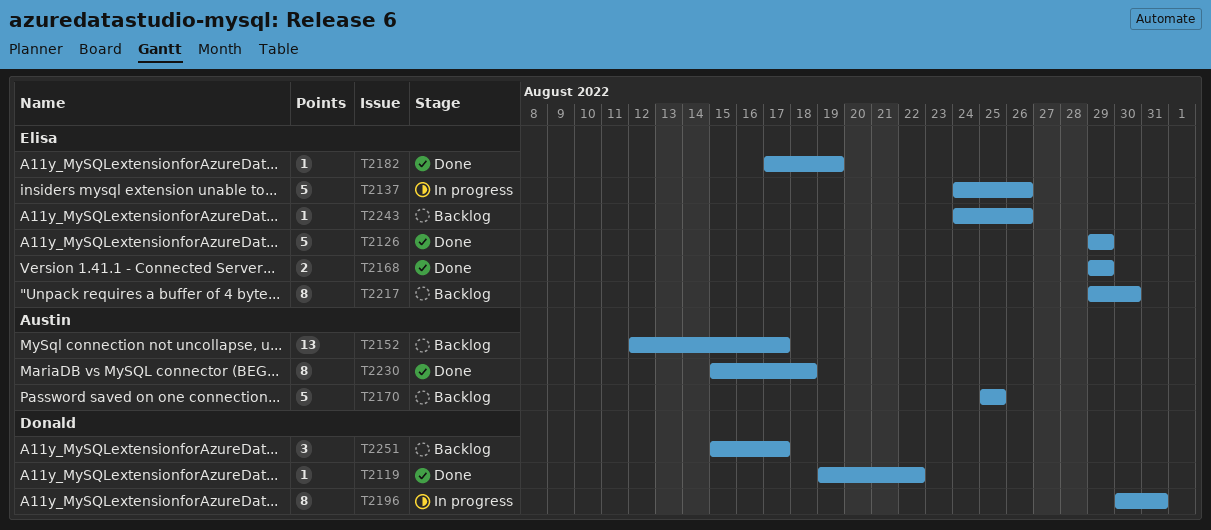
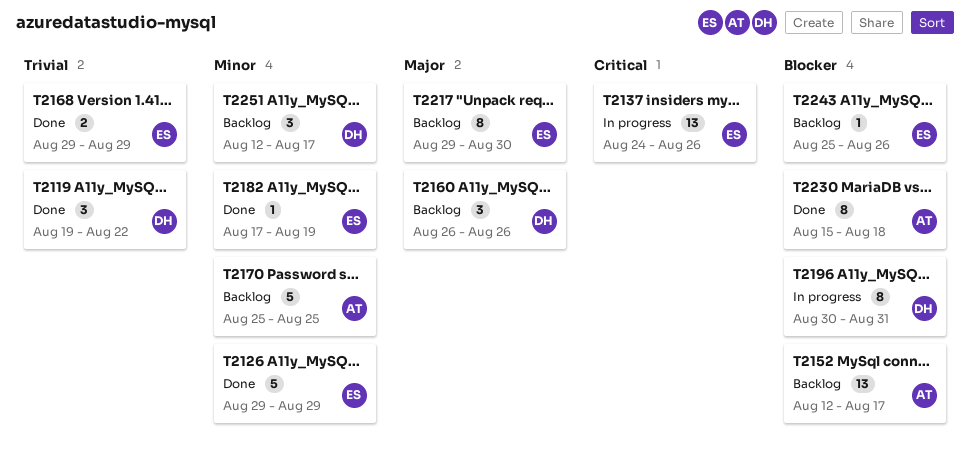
T2119, estimate: 1 -> 3
T2137, estimate: 5 -> 13
T2160: none -> present
T2243, start: Aug 24 -> Aug 25
T2251, start: Aug 15 -> Aug 12

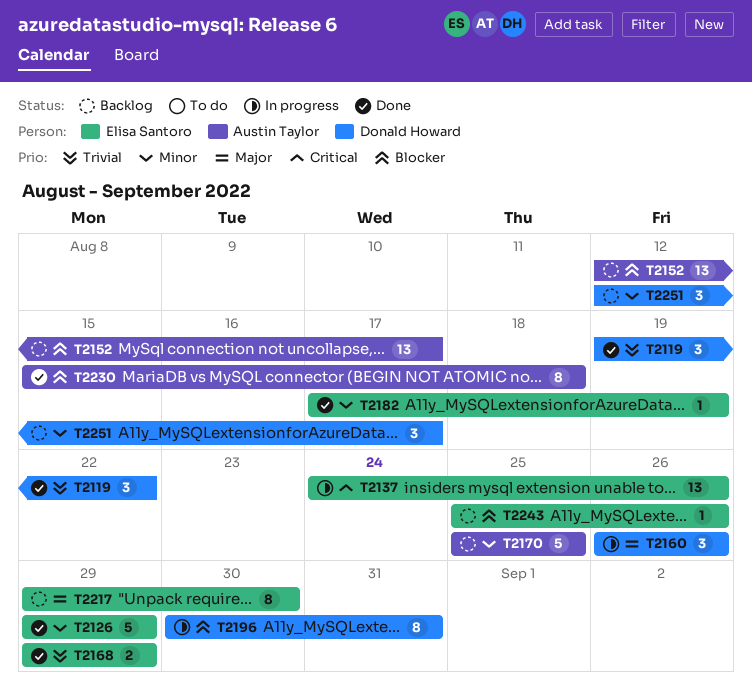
T2160, status: Backlog -> In progress

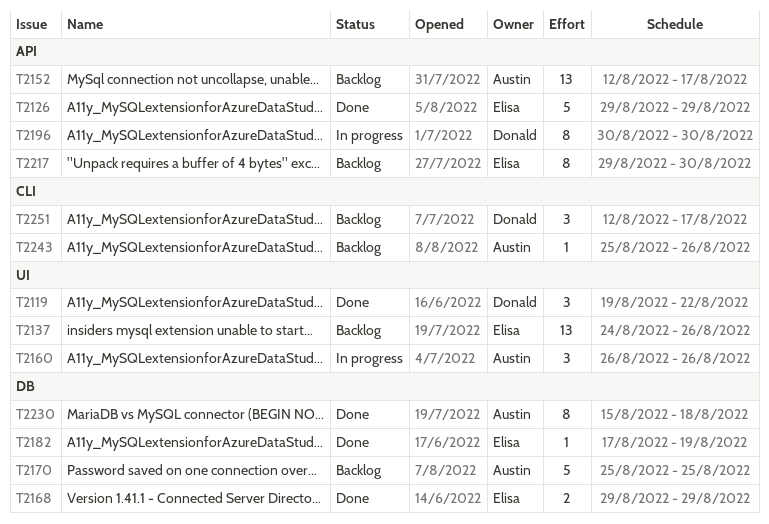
T2137, status: In progress -> Backlog
T2160, owner: Donald Howard -> Austin Taylor
T2196, due: Aug 31 -> Aug 30
T2243, owner: Elisa Santoro -> Austin Taylor

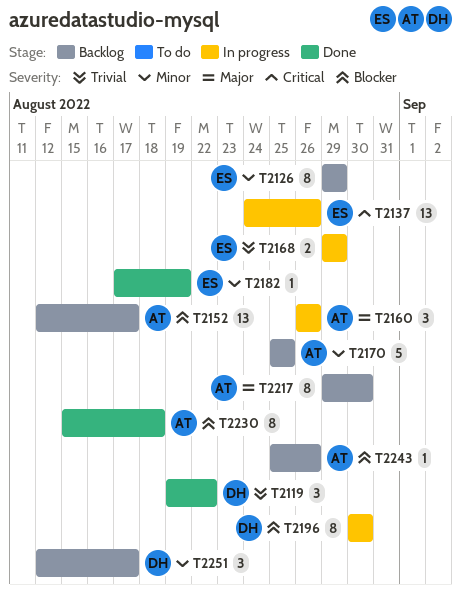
T2126, status: Done -> Backlog
T2126, estimate: 5 -> 8
T2137, status: Backlog -> In progress
T2168, status: Done -> In progress
T2217, owner: Elisa -> Austin

